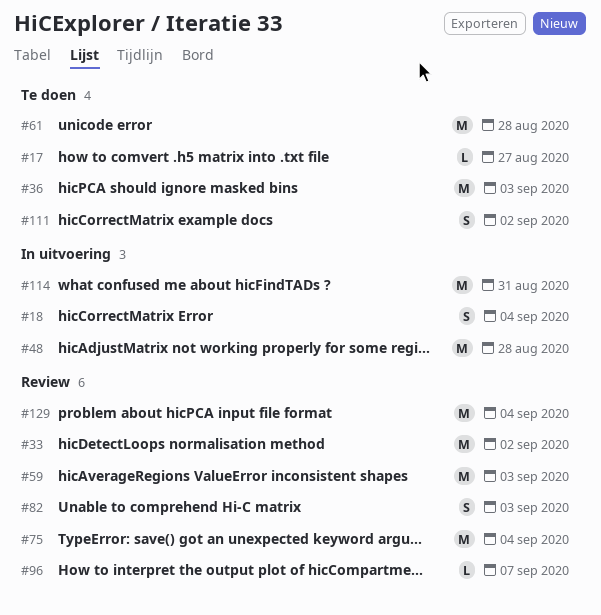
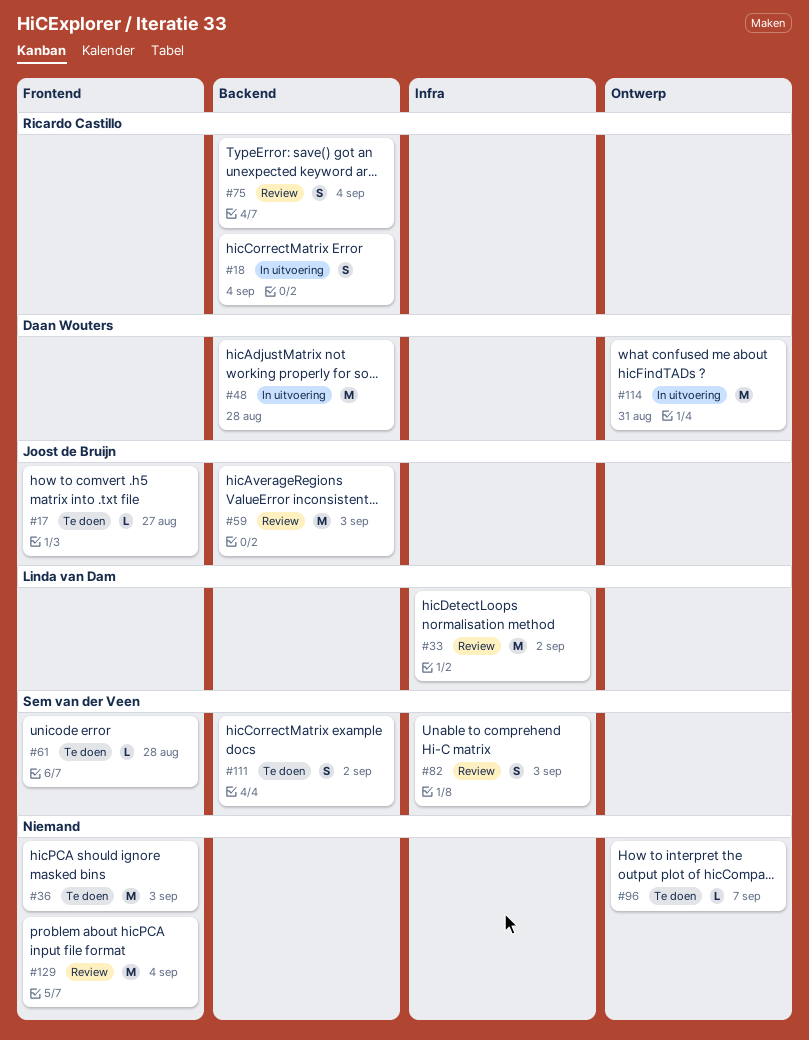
#61, estimate: M -> L
#75, estimate: M -> S
#96, status: Review -> Te doen

